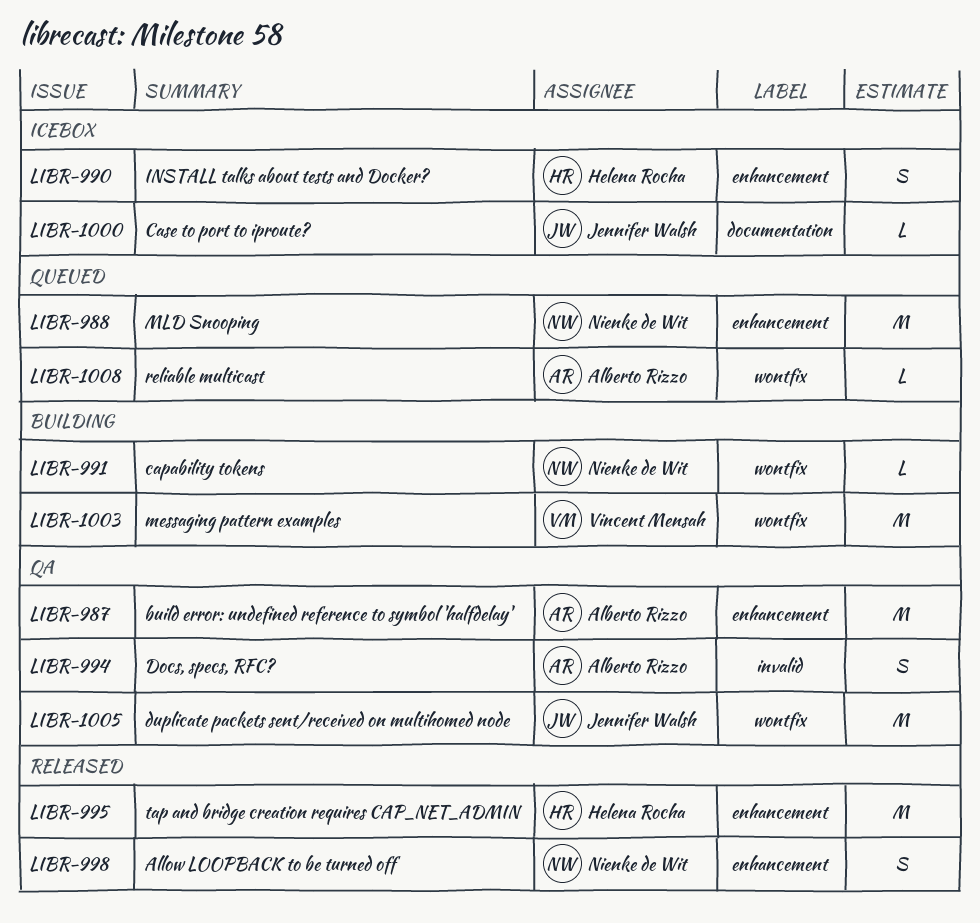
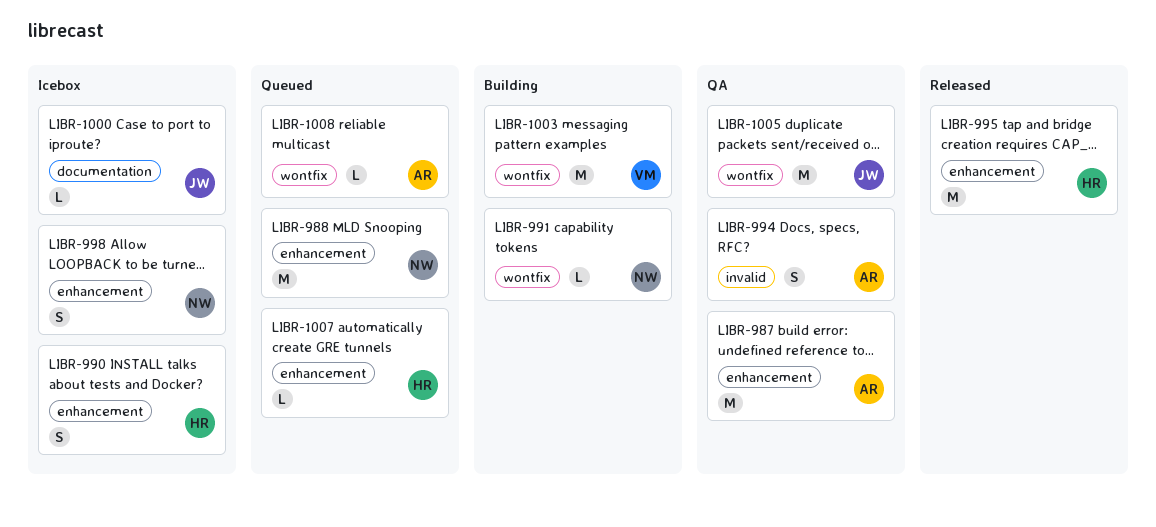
LIBR-998, status: Released -> Icebox
LIBR-1007: none -> present

